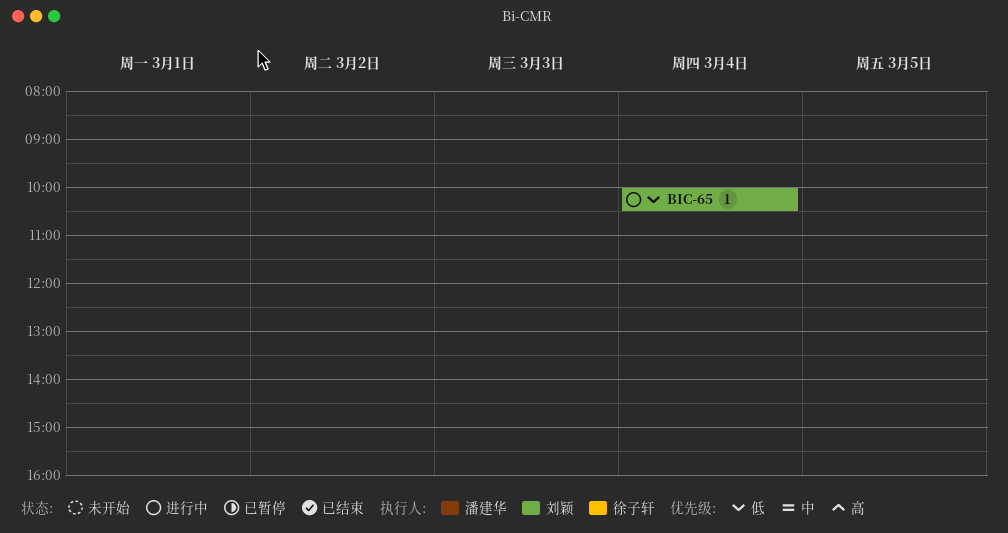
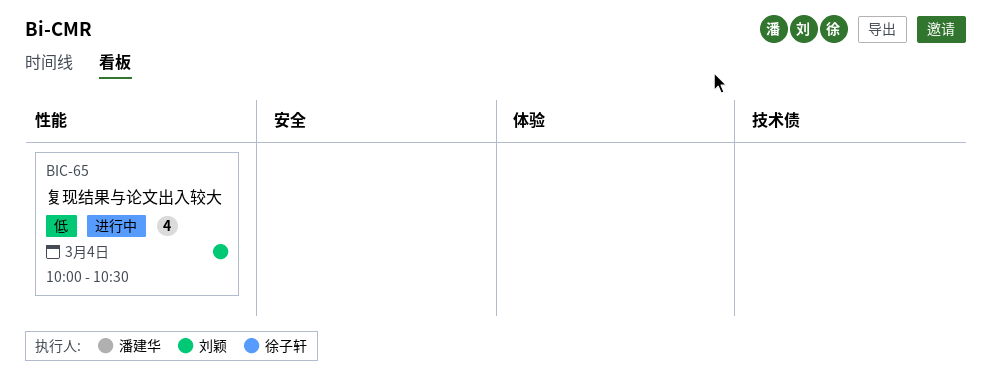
BIC-65, estimate: 1 -> 4

